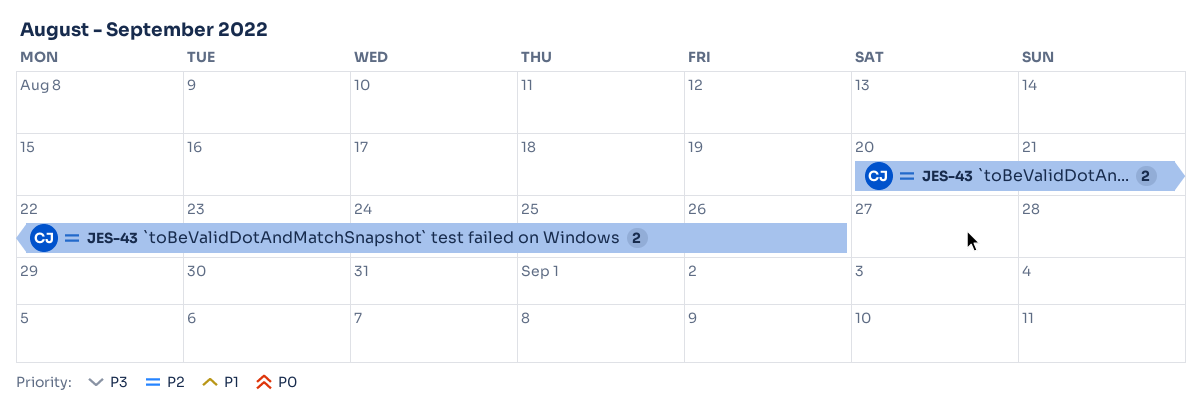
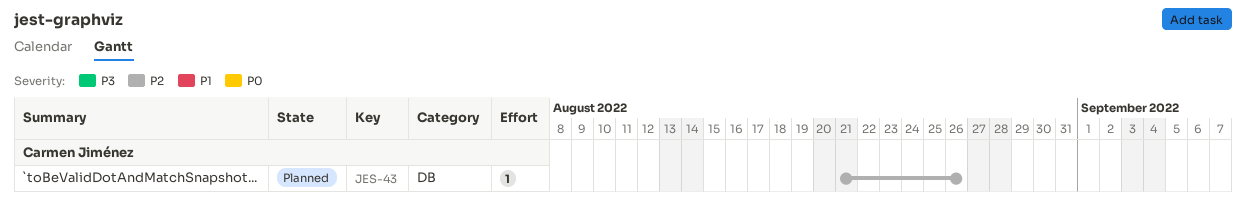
JES-43, estimate: 2 -> 1
JES-43, start: Aug 20 -> Aug 21

